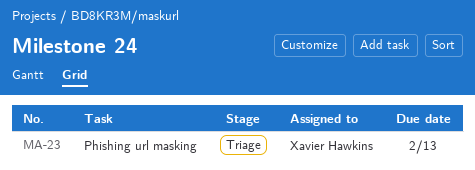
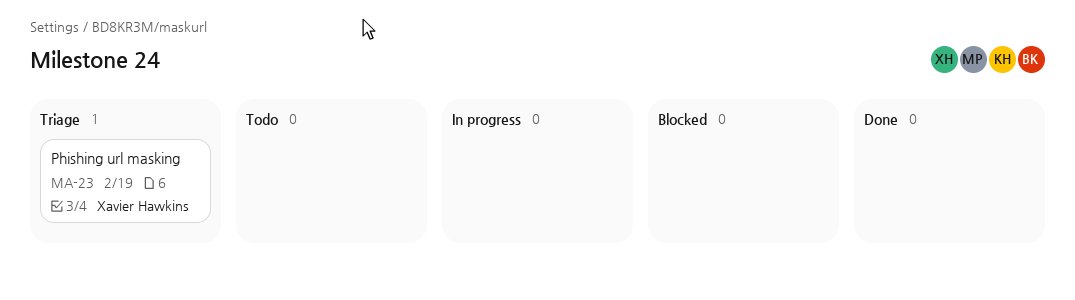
MA-23, due: Feb 13 -> Feb 19

